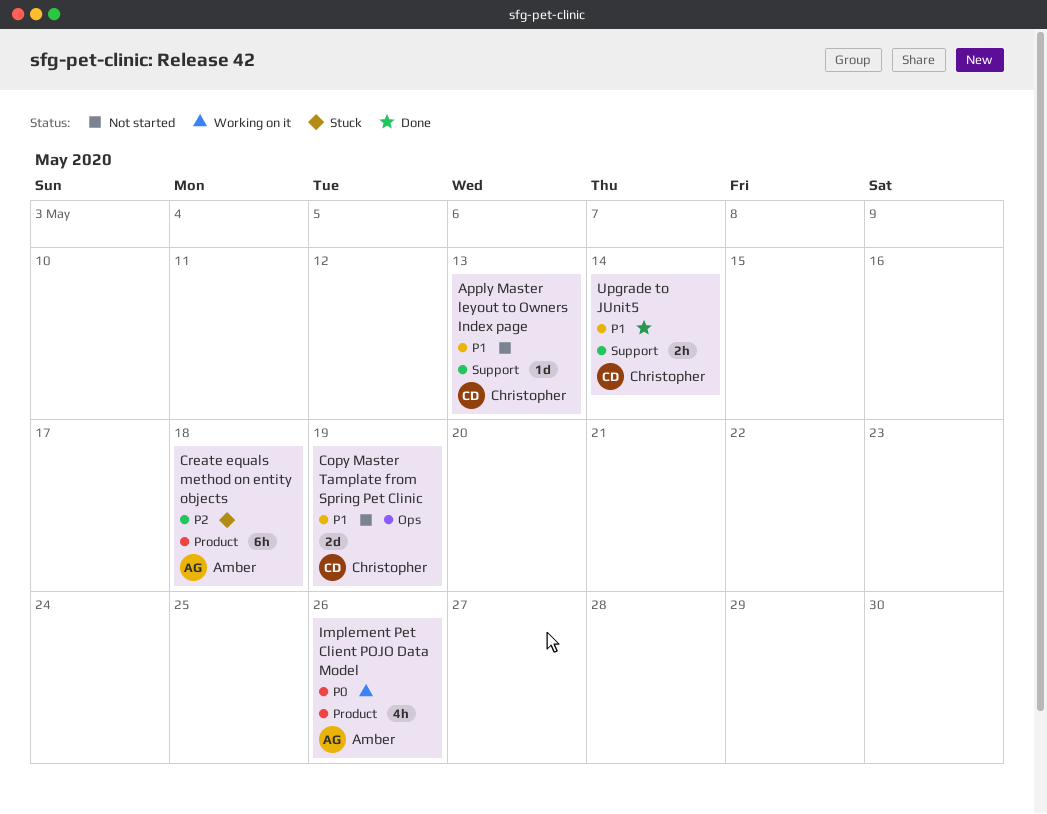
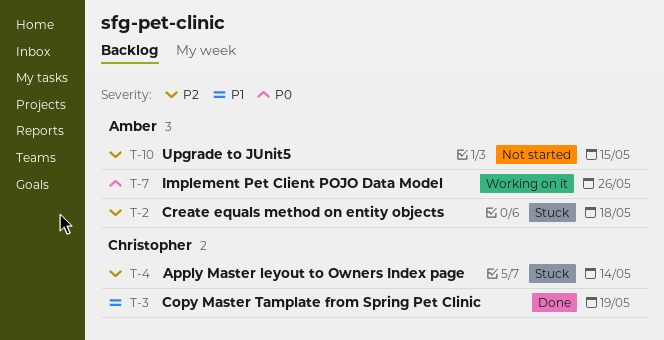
Apply Master leyout to Owners Index page, status: Not started -> Stuck
Apply Master leyout to Owners Index page, priority: P1 -> P2
Apply Master leyout to Owners Index page, due: May 13 -> May 14
Copy Master Tamplate from Spring Pet Clinic, status: Not started -> Done
Upgrade to JUnit5, status: Done -> Not started
Upgrade to JUnit5, owner: Christopher -> Amber
Upgrade to JUnit5, priority: P1 -> P2
Upgrade to JUnit5, due: May 14 -> May 15

